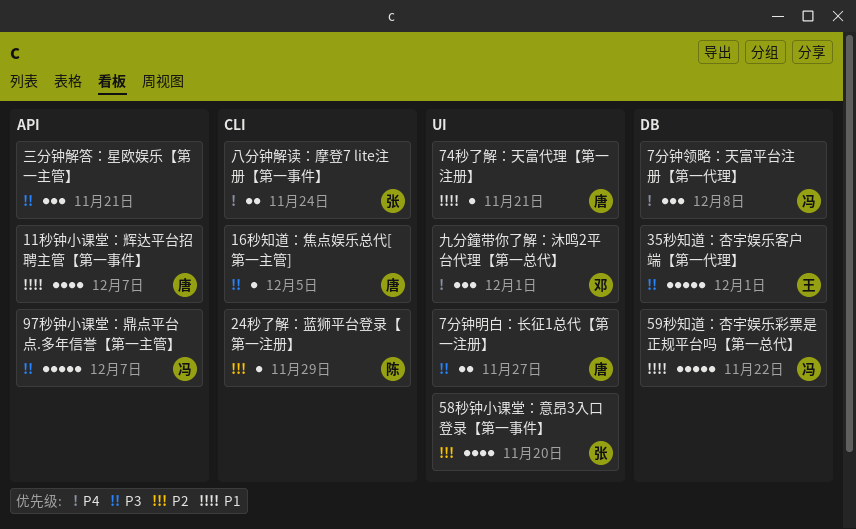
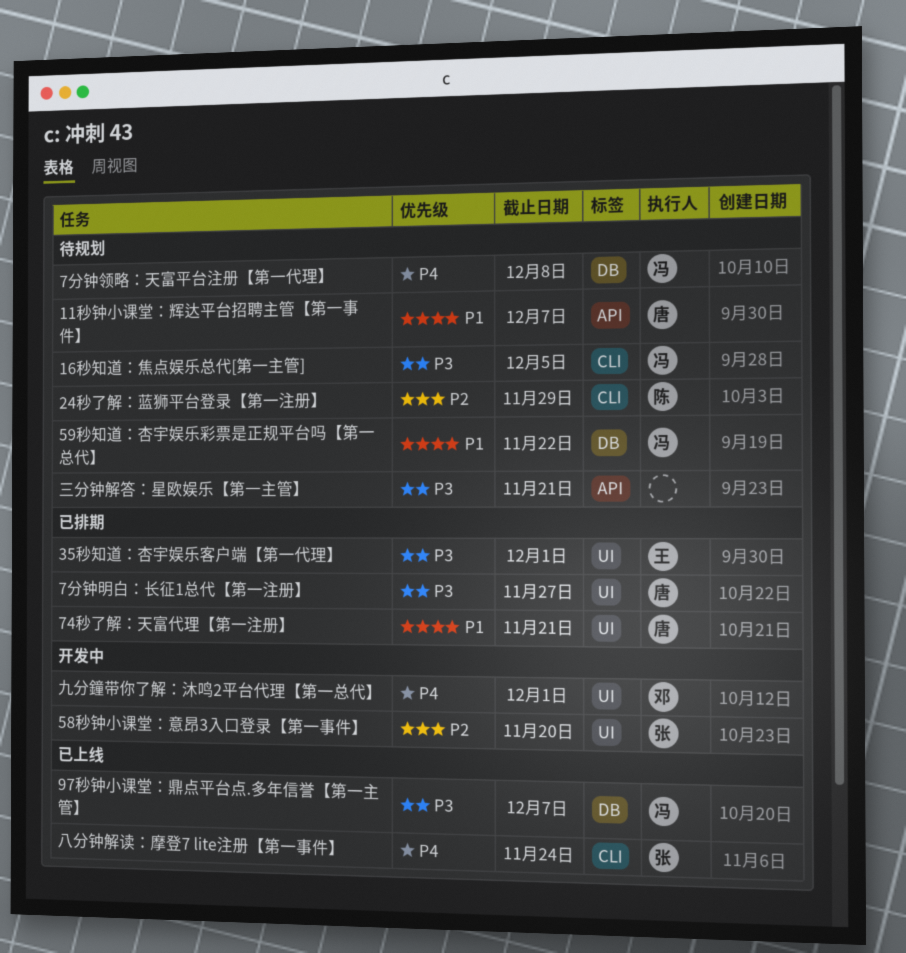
16秒知道：焦点娱乐总代[第一主管], owner: 唐 -> 冯
35秒知道：杏宇娱乐客户端【第一代理】, label: DB -> UI
97秒钟小课堂：鼎点平台点.多年信誉【第一主管】, label: API -> DB

